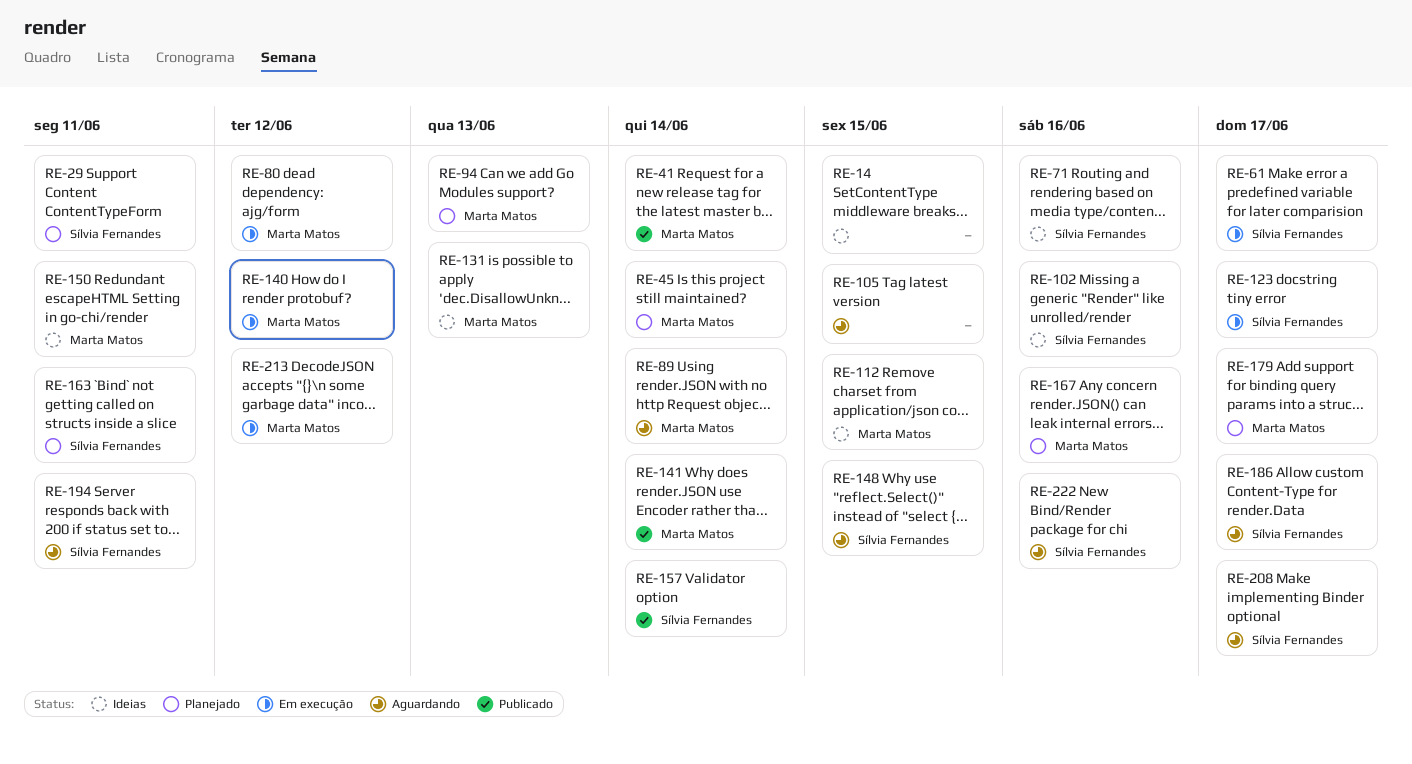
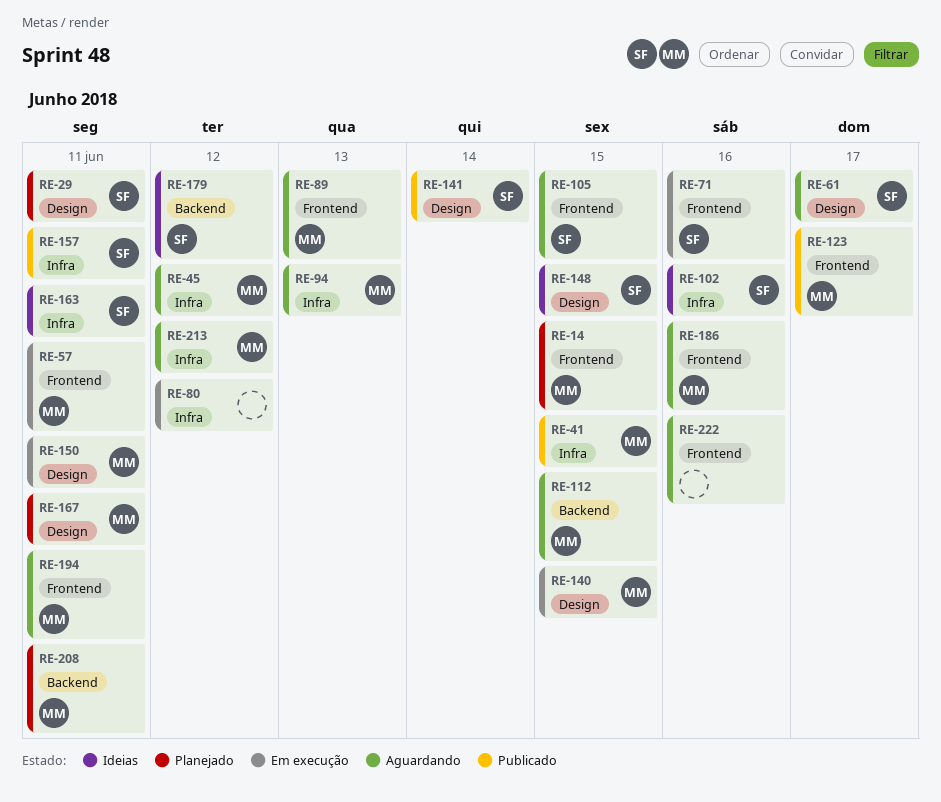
RE-14, status: Ideias -> Planejado
RE-14, owner: none -> Marta Matos
RE-41, due: Jun 14 -> Jun 15
RE-45, status: Planejado -> Aguardando
RE-45, due: Jun 14 -> Jun 12
RE-57: none -> present
RE-61, status: Em execução -> Aguardando
RE-71, status: Ideias -> Em execução
RE-80, owner: Marta Matos -> none
RE-89, due: Jun 14 -> Jun 13
RE-94, status: Planejado -> Aguardando
RE-105, owner: none -> Sílvia Fernandes
RE-112, status: Ideias -> Aguardando
RE-123, status: Em execução -> Publicado
RE-123, owner: Sílvia Fernandes -> Marta Matos
RE-131: present -> none
RE-140, due: Jun 12 -> Jun 15
RE-141, owner: Marta Matos -> Sílvia Fernandes
RE-148, status: Aguardando -> Ideias
RE-150, status: Ideias -> Em execução
RE-157, due: Jun 14 -> Jun 11
RE-163, status: Planejado -> Ideias
RE-167, due: Jun 16 -> Jun 11
RE-179, status: Planejado -> Ideias
RE-179, owner: Marta Matos -> Sílvia Fernandes
RE-179, due: Jun 17 -> Jun 12
RE-186, owner: Sílvia Fernandes -> Marta Matos
RE-186, due: Jun 17 -> Jun 16
RE-194, owner: Sílvia Fernandes -> Marta Matos
RE-208, status: Aguardando -> Planejado
RE-208, owner: Sílvia Fernandes -> Marta Matos
RE-208, due: Jun 17 -> Jun 11
RE-213, status: Em execução -> Aguardando
RE-222, owner: Sílvia Fernandes -> none

